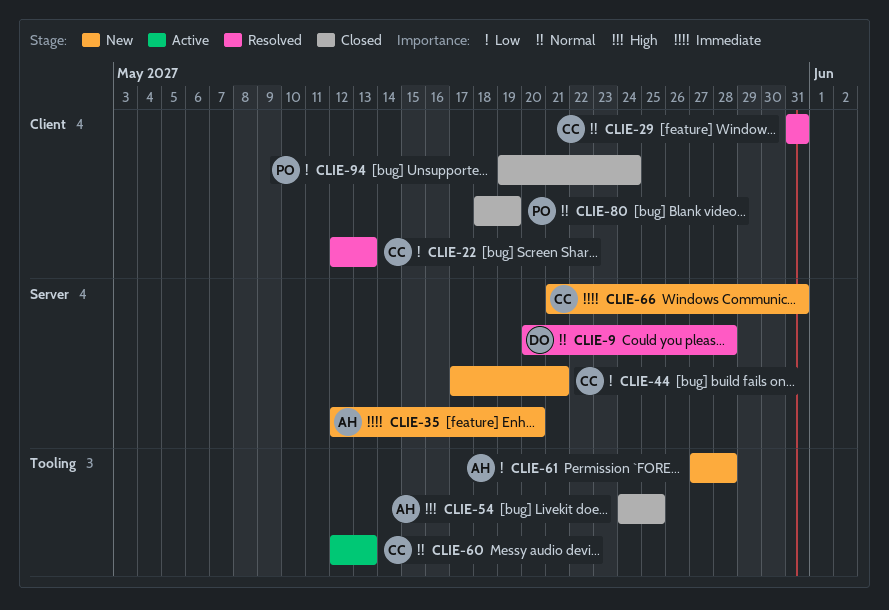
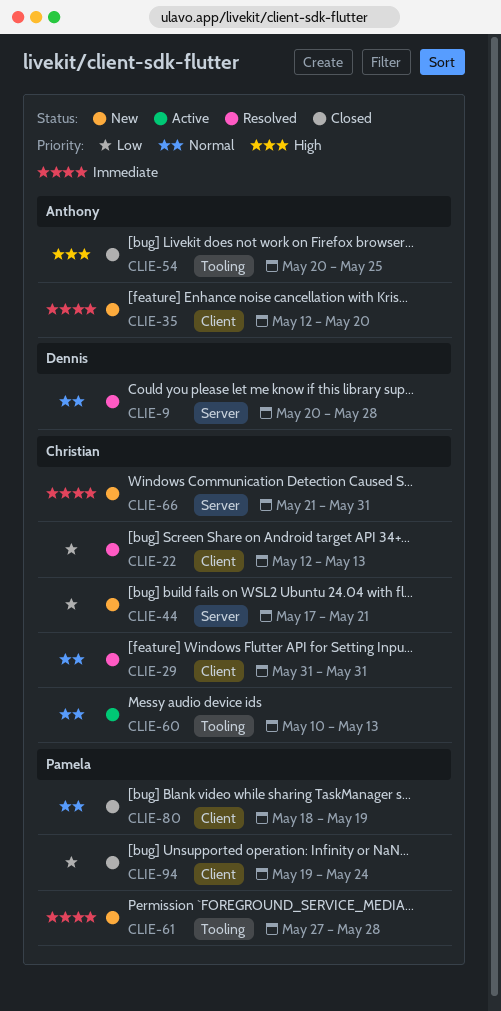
CLIE-35, label: Server -> Client
CLIE-54, start: May 24 -> May 20
CLIE-60, start: May 12 -> May 10
CLIE-61, owner: Anthony -> Pamela
CLIE-61, priority: Low -> Immediate

